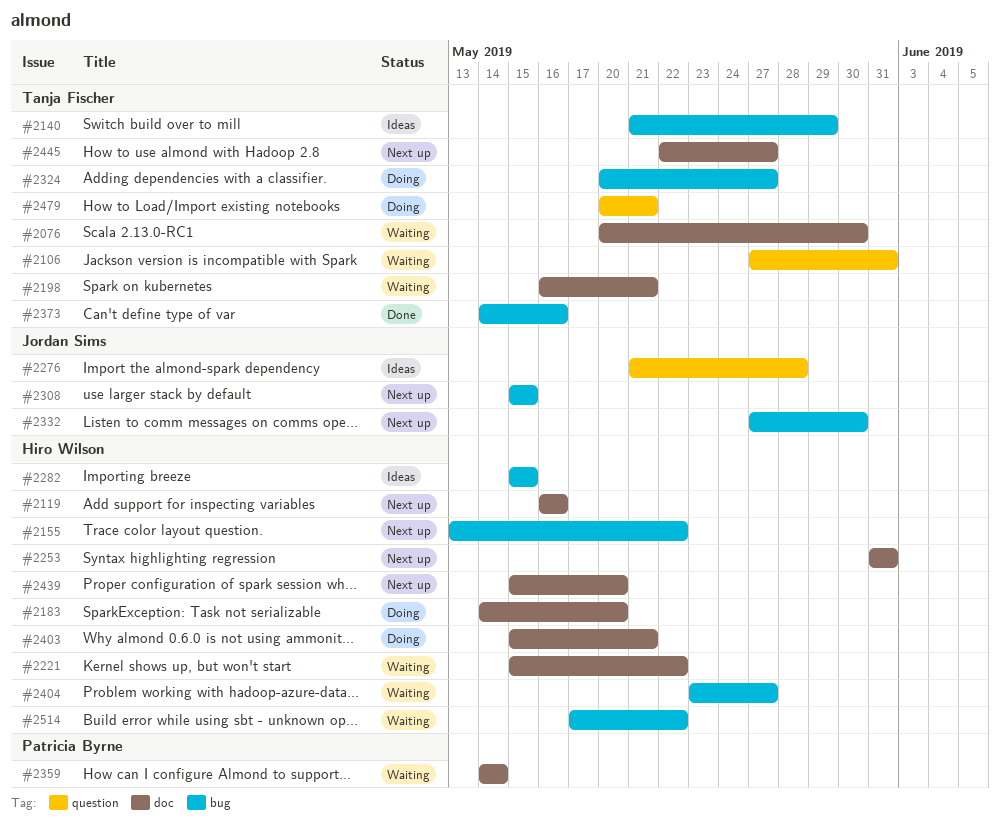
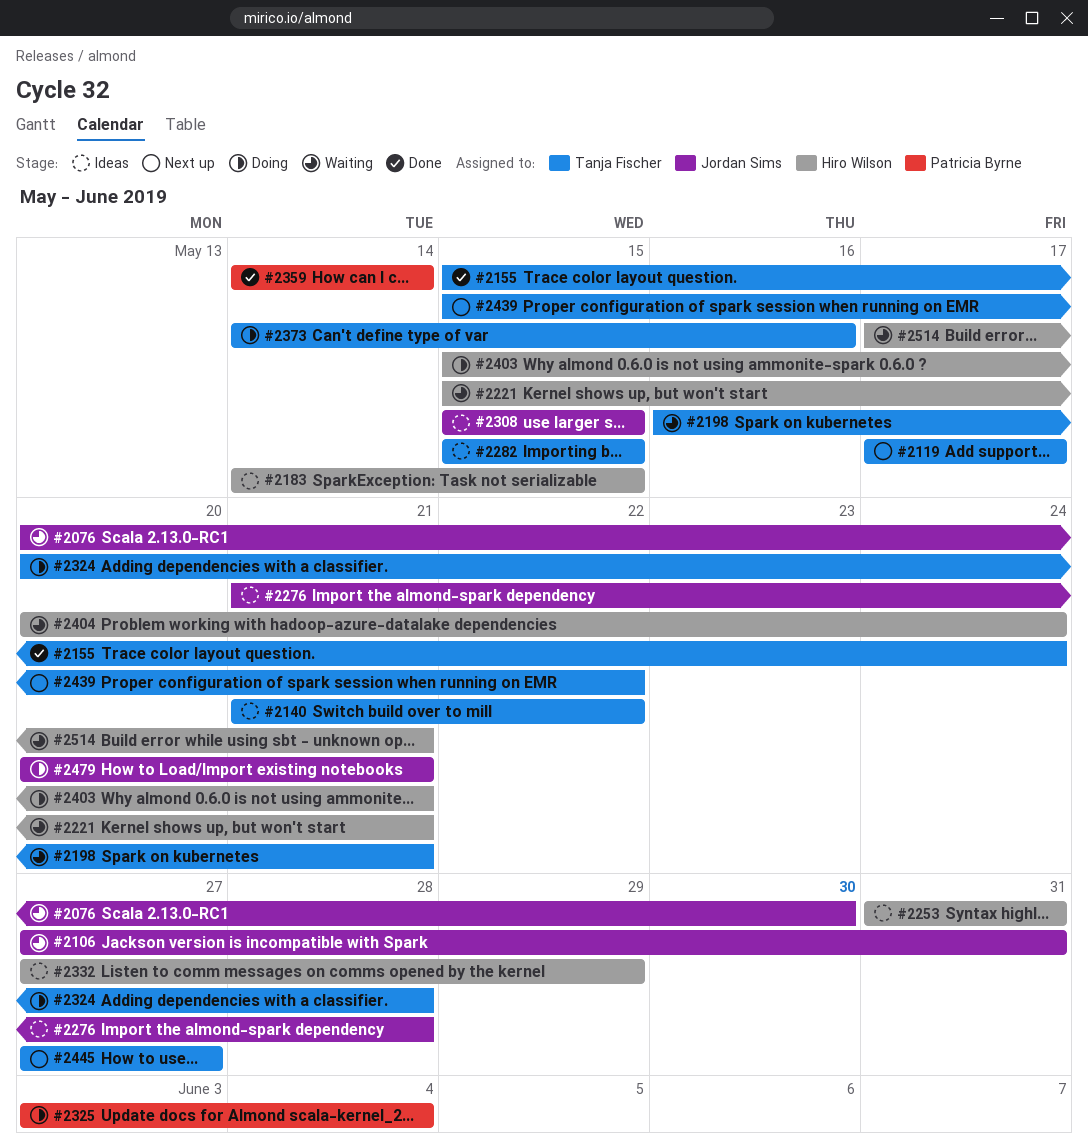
#2076, owner: Tanja Fischer -> Jordan Sims
#2106, owner: Tanja Fischer -> Jordan Sims
#2119, owner: Hiro Wilson -> Tanja Fischer
#2119, start: May 16 -> May 17
#2119, due: May 16 -> May 17
#2140, due: May 29 -> May 22
#2155, status: Next up -> Done
#2155, owner: Hiro Wilson -> Tanja Fischer
#2155, start: May 13 -> May 15
#2155, due: May 22 -> May 24
#2183, status: Doing -> Ideas
#2183, due: May 20 -> May 15
#2221, due: May 22 -> May 21
#2253, status: Next up -> Ideas
#2282, owner: Hiro Wilson -> Tanja Fischer
#2308, status: Next up -> Ideas
#2324, due: May 27 -> May 28
#2325: none -> present
#2332, status: Next up -> Ideas
#2332, owner: Jordan Sims -> Hiro Wilson
#2332, due: May 30 -> May 29
#2359, status: Waiting -> Done
#2373, status: Done -> Doing
#2404, start: May 23 -> May 20
#2404, due: May 27 -> May 24
#2439, owner: Hiro Wilson -> Tanja Fischer
#2439, due: May 20 -> May 22
#2445, start: May 22 -> May 27
#2479, owner: Tanja Fischer -> Jordan Sims
#2514, due: May 22 -> May 21

